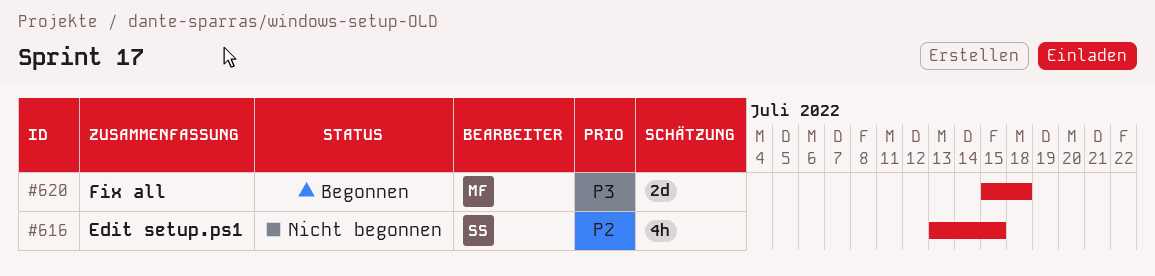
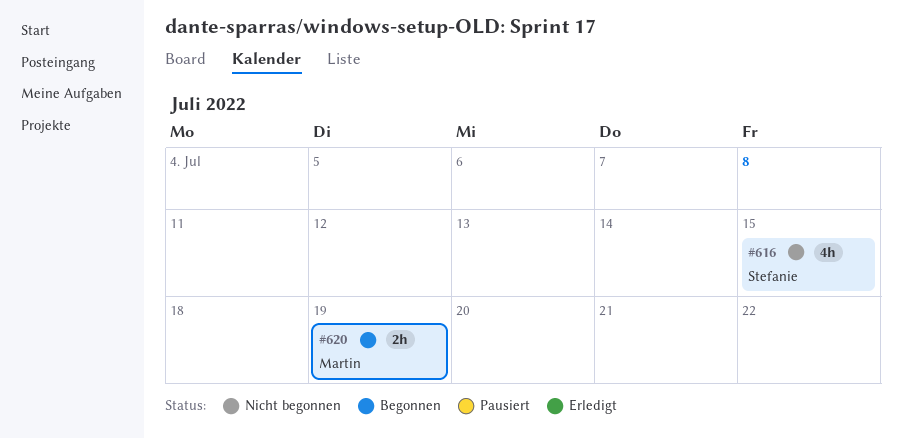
#620, estimate: 2d -> 2h
#620, due: Jul 18 -> Jul 19

